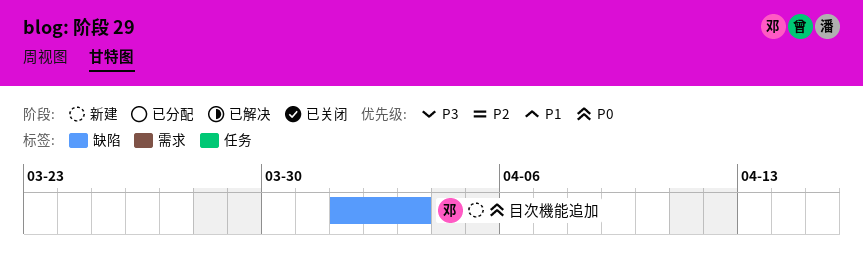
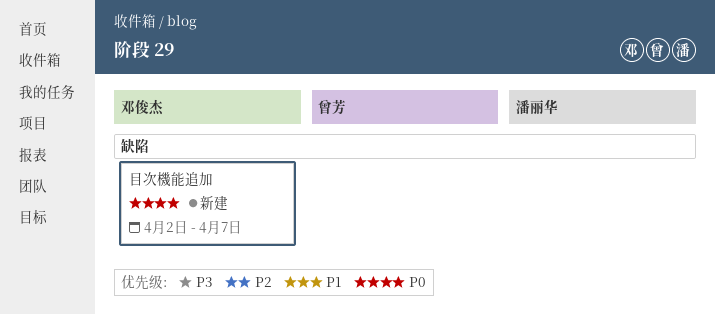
目次機能追加, start: Apr 1 -> Apr 2
目次機能追加, due: Apr 3 -> Apr 7

